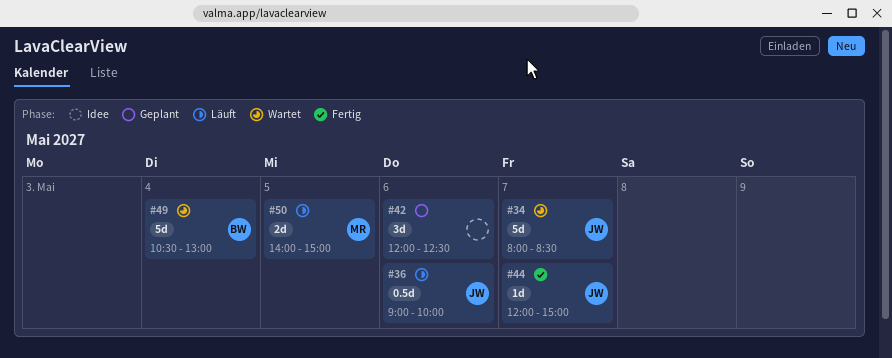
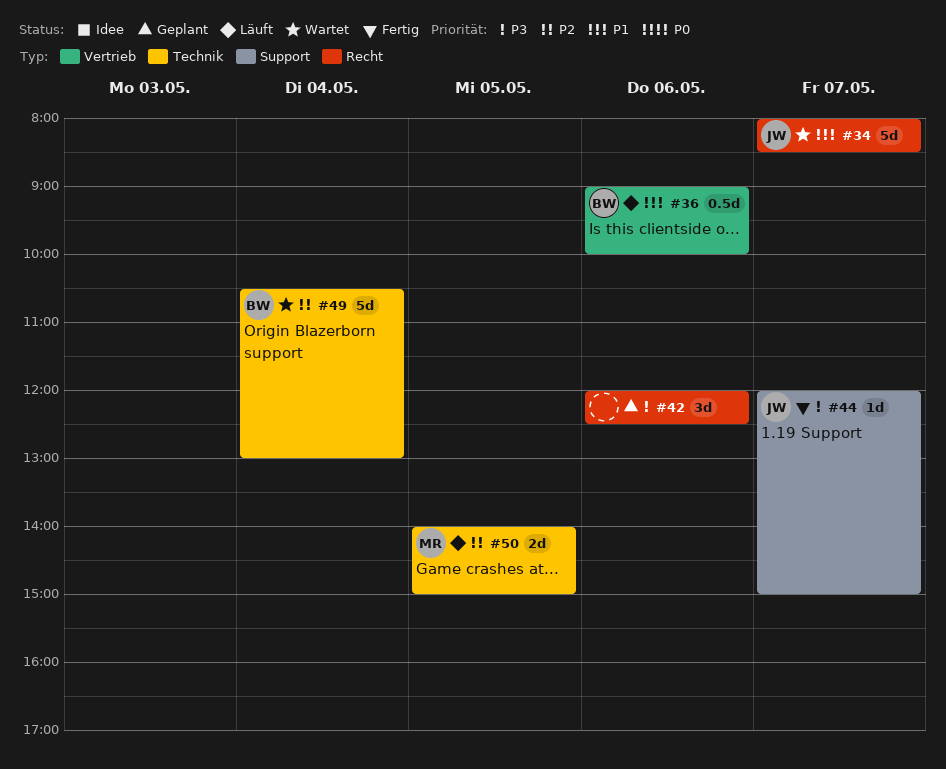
#36, owner: JW -> BW

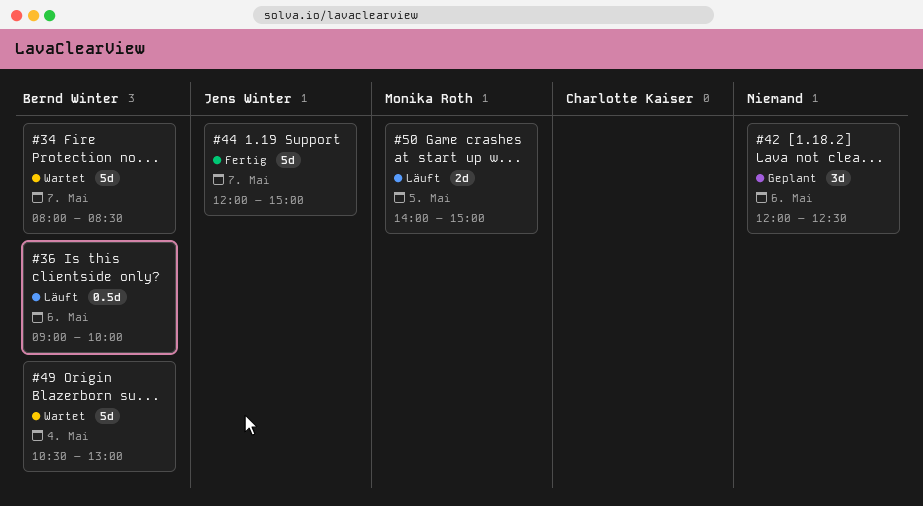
#34, owner: Jens Winter -> Bernd Winter
#44, estimate: 1d -> 5d

